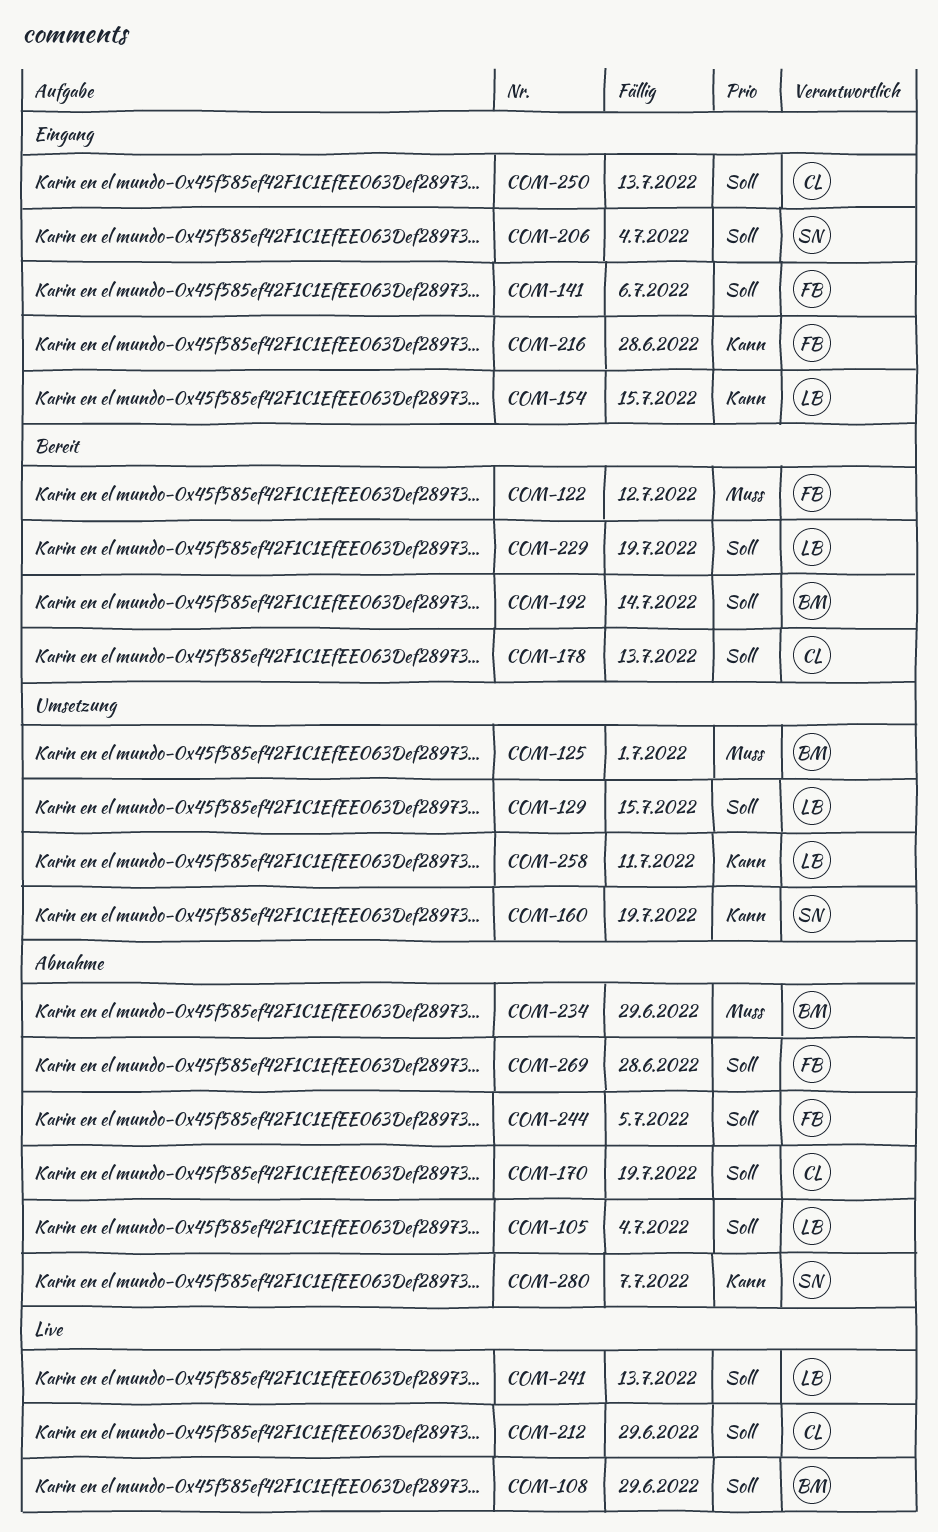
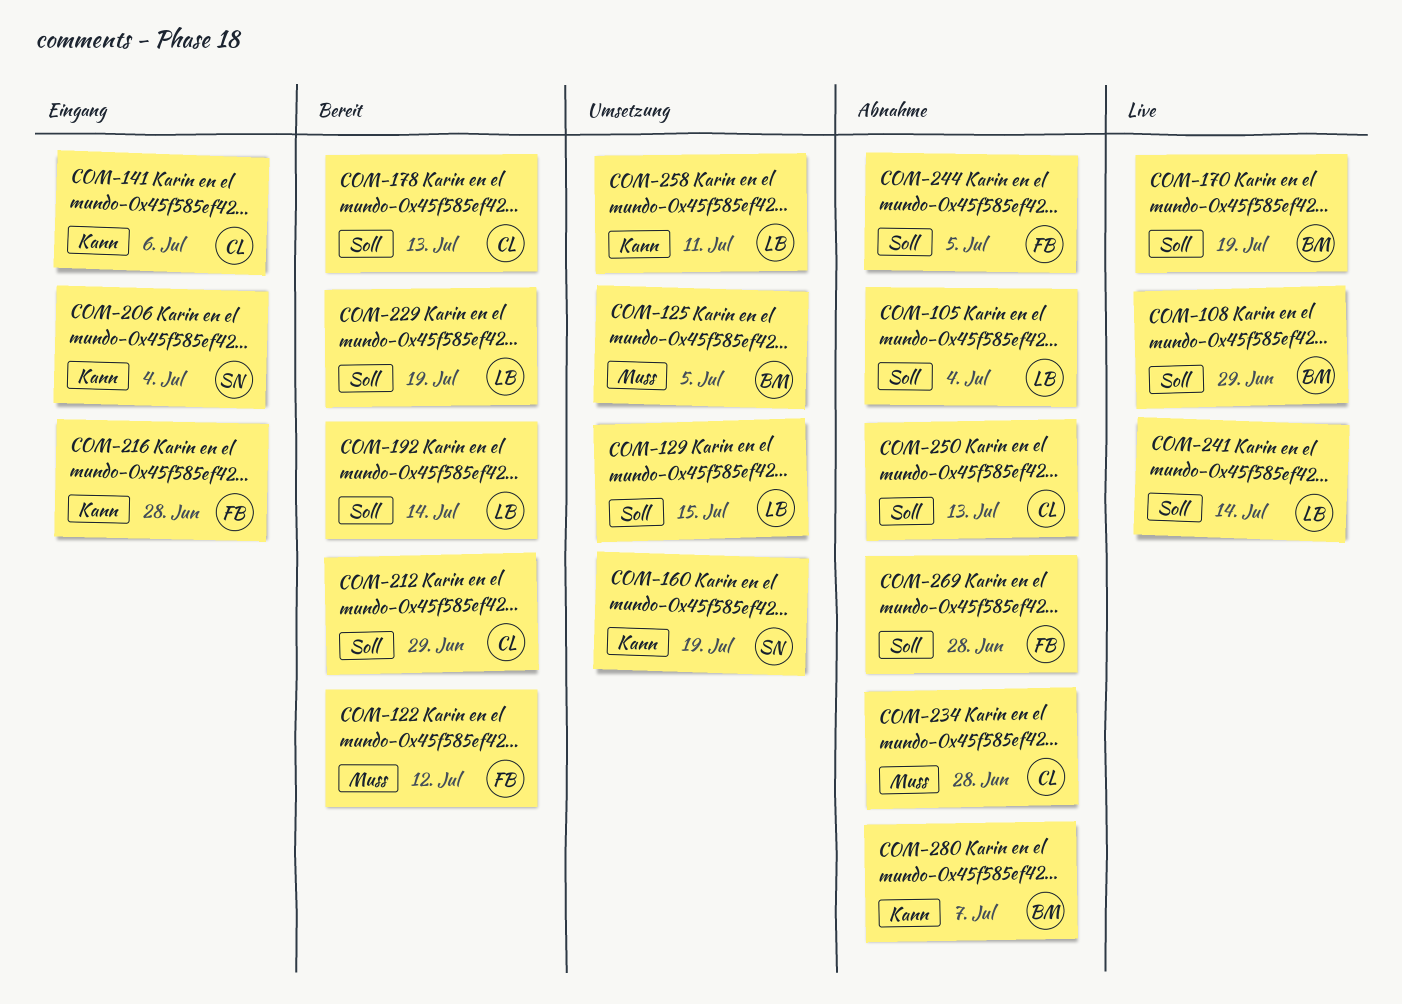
COM-125, due: Jul 1 -> Jul 5
COM-141, owner: FB -> CL
COM-141, priority: Soll -> Kann
COM-154: present -> none
COM-170, status: Abnahme -> Live
COM-170, owner: CL -> BM
COM-192, owner: BM -> LB
COM-206, priority: Soll -> Kann
COM-212, status: Live -> Bereit
COM-234, owner: BM -> CL
COM-234, due: Jun 29 -> Jun 28
COM-241, due: Jul 13 -> Jul 14
COM-250, status: Eingang -> Abnahme
COM-280, owner: SN -> BM

